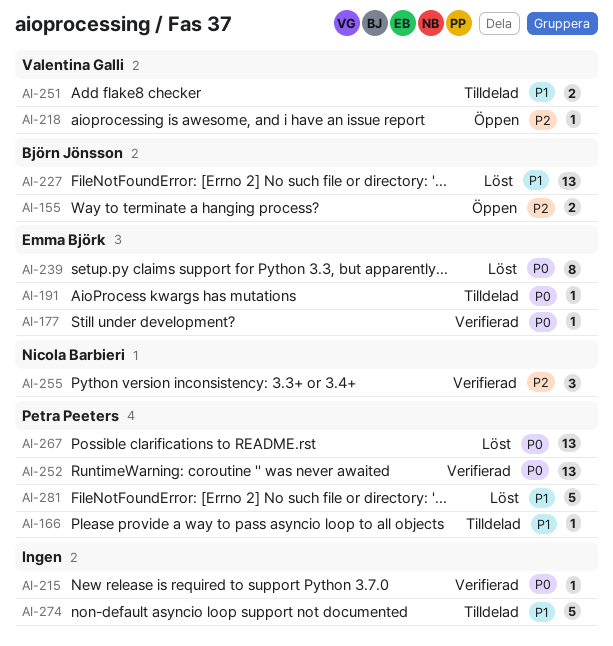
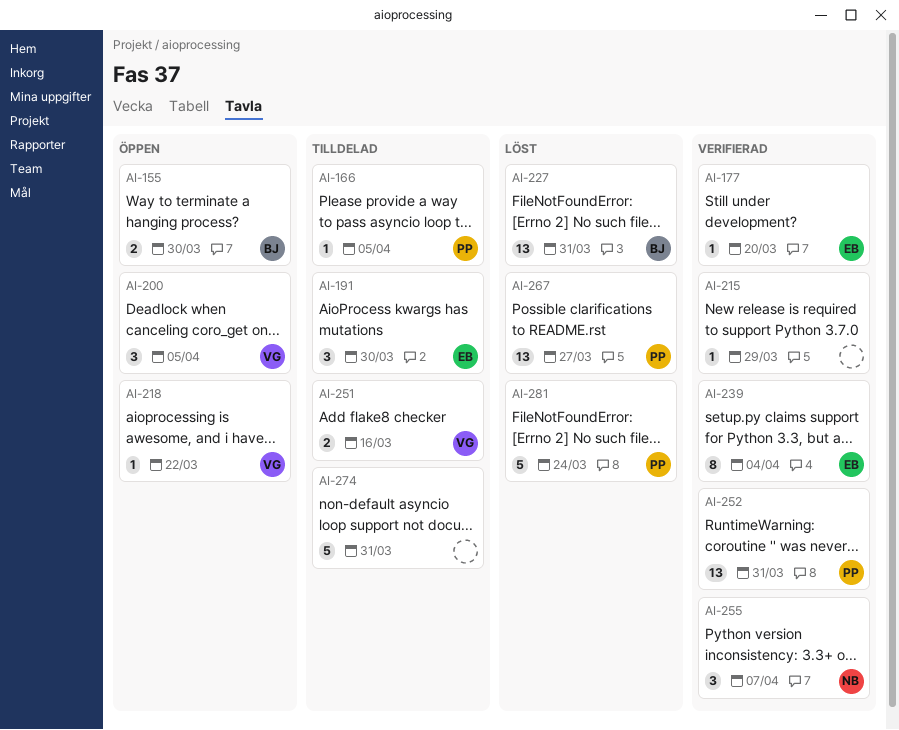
AI-191, estimate: 1 -> 3
AI-200: none -> present
AI-239, status: Löst -> Verifierad

